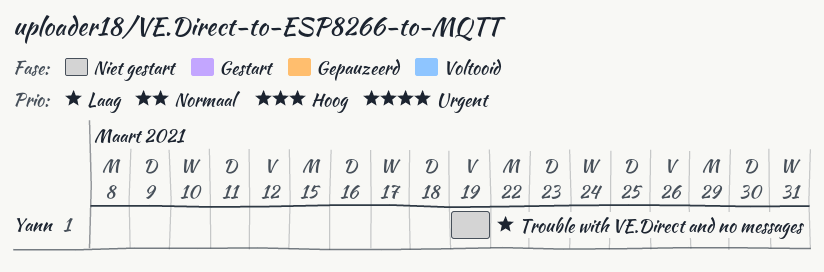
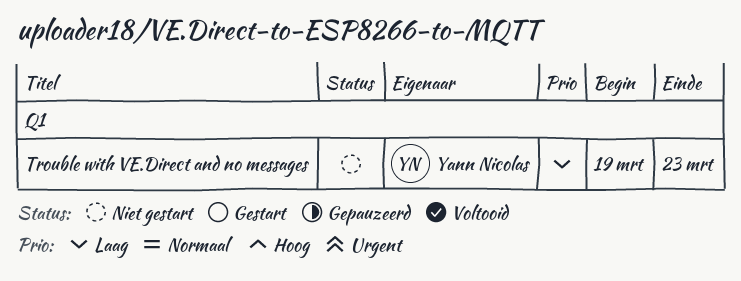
Trouble with VE.Direct and no messages, due: Mar 19 -> Mar 23

